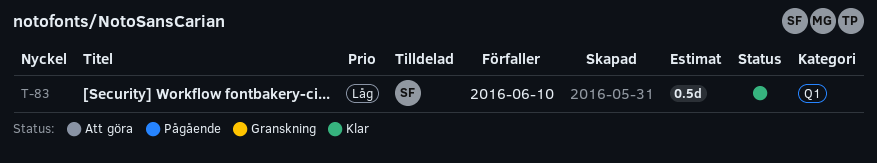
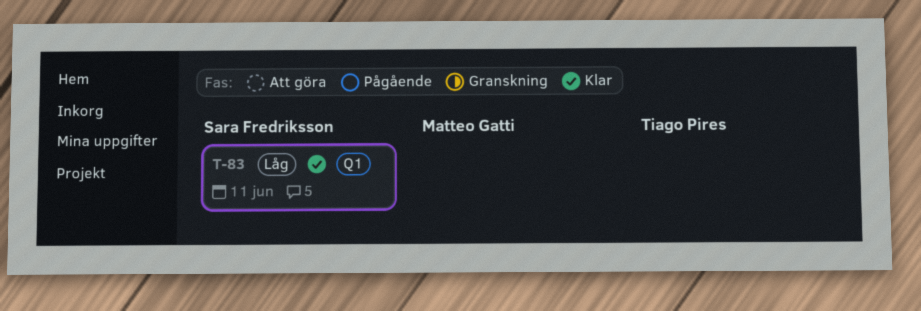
T-83, due: Jun 10 -> Jun 11

